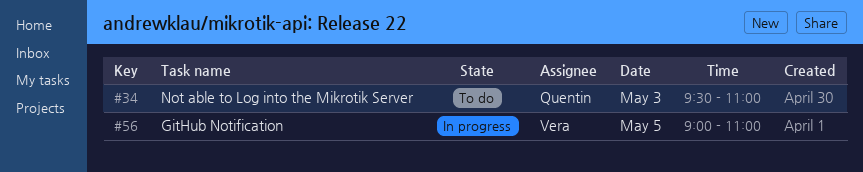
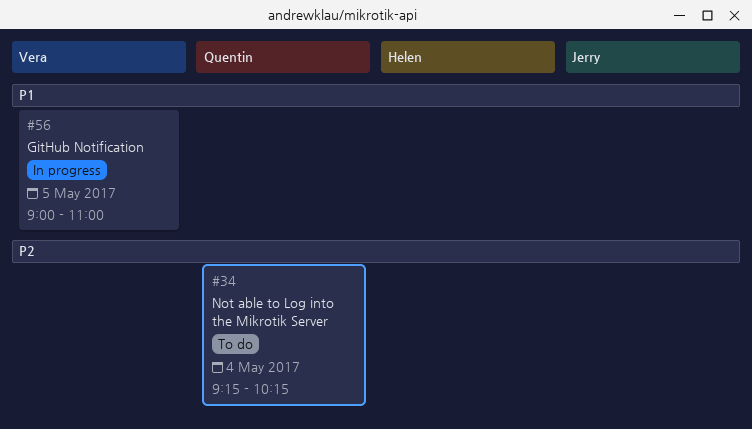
#34, day: May 3 -> May 4
#34, begins: 09:30 -> 09:15
#34, ends: 11:00 -> 10:15

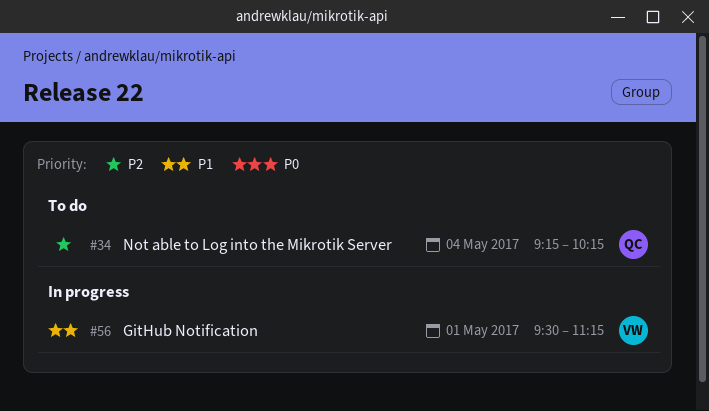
#56, day: May 5 -> May 1
#56, begins: 09:00 -> 09:30
#56, ends: 11:00 -> 11:15

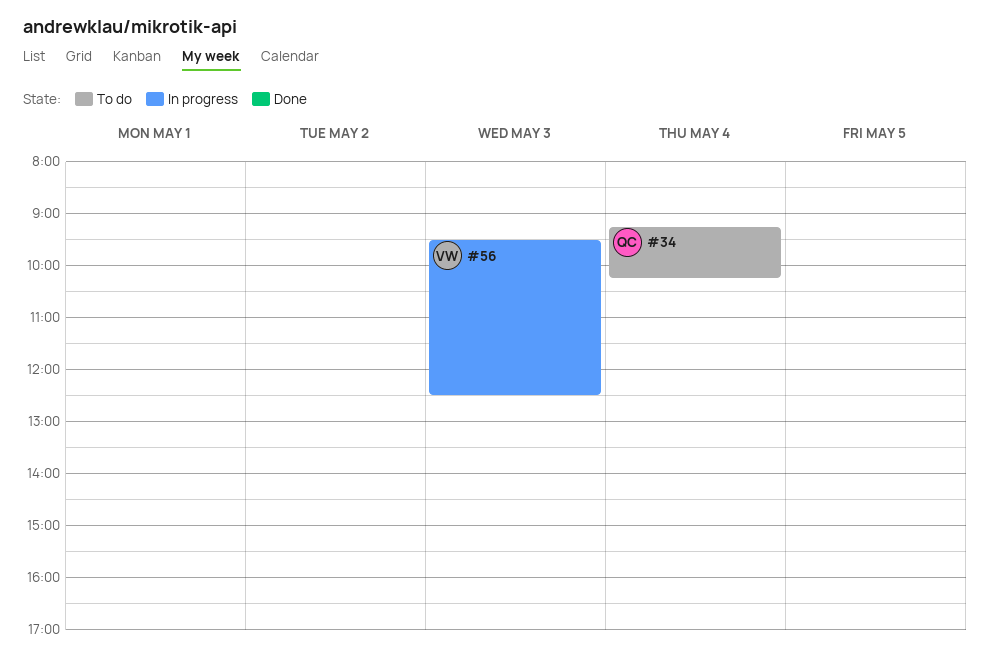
#56, day: May 1 -> May 3
#56, ends: 11:15 -> 12:30

